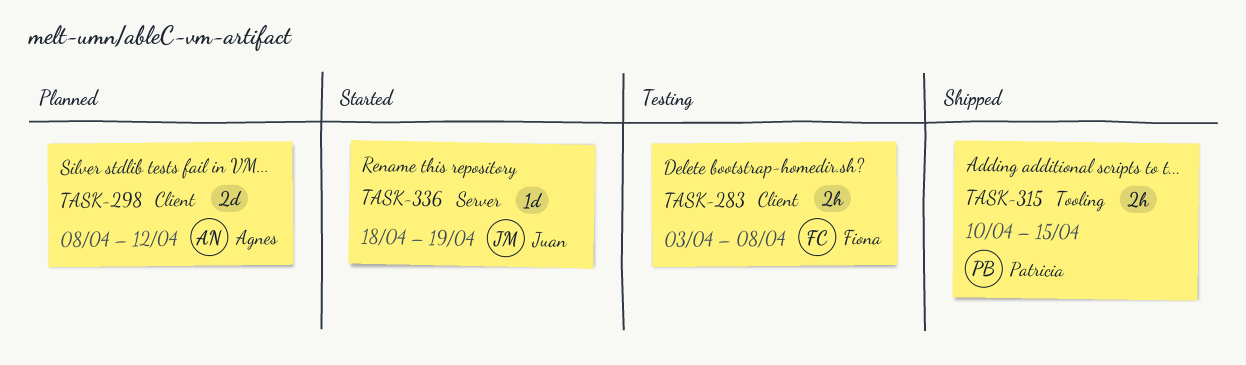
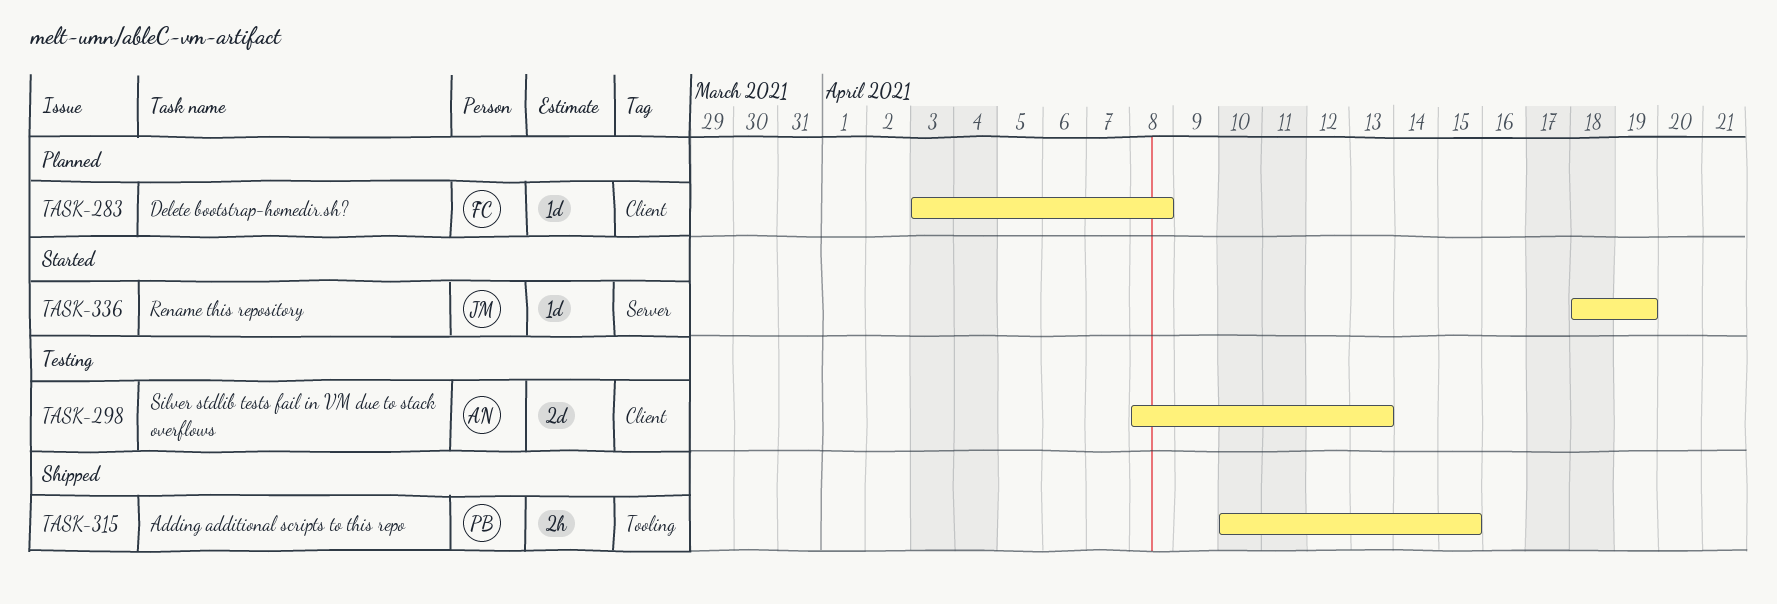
TASK-283, status: Testing -> Planned
TASK-283, estimate: 2h -> 1d
TASK-298, status: Planned -> Testing
TASK-298, due: Apr 12 -> Apr 13

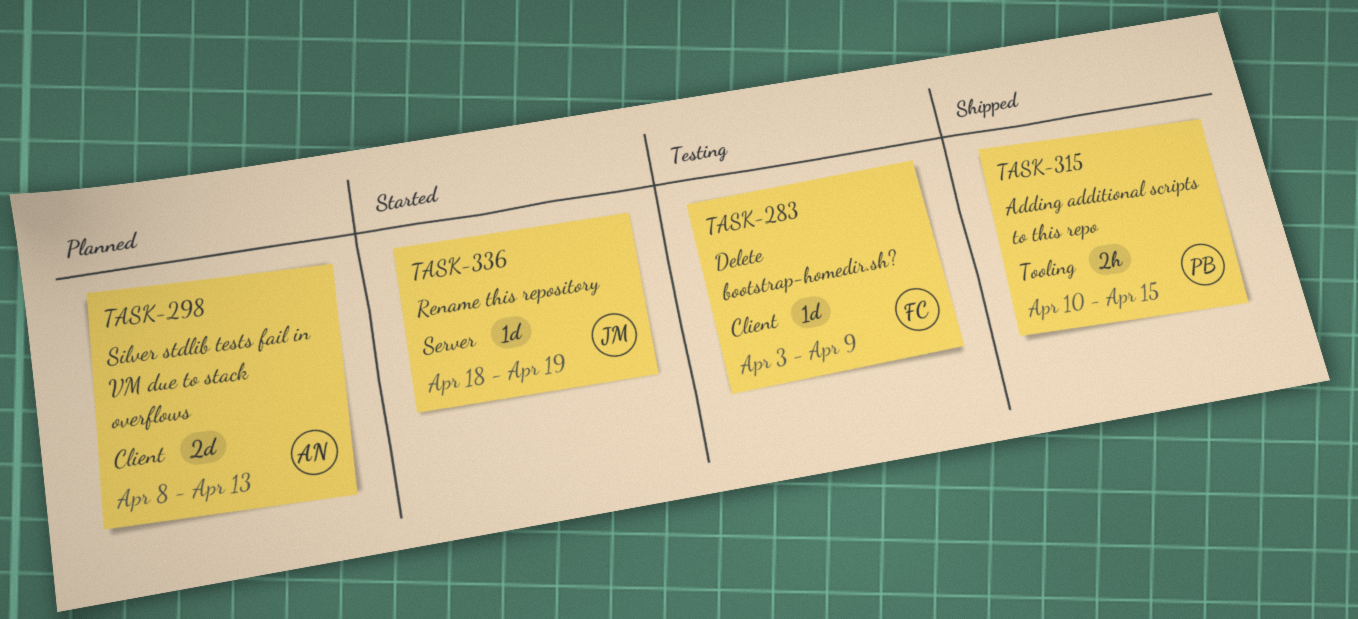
TASK-283, status: Planned -> Testing
TASK-283, due: Apr 8 -> Apr 9
TASK-298, status: Testing -> Planned

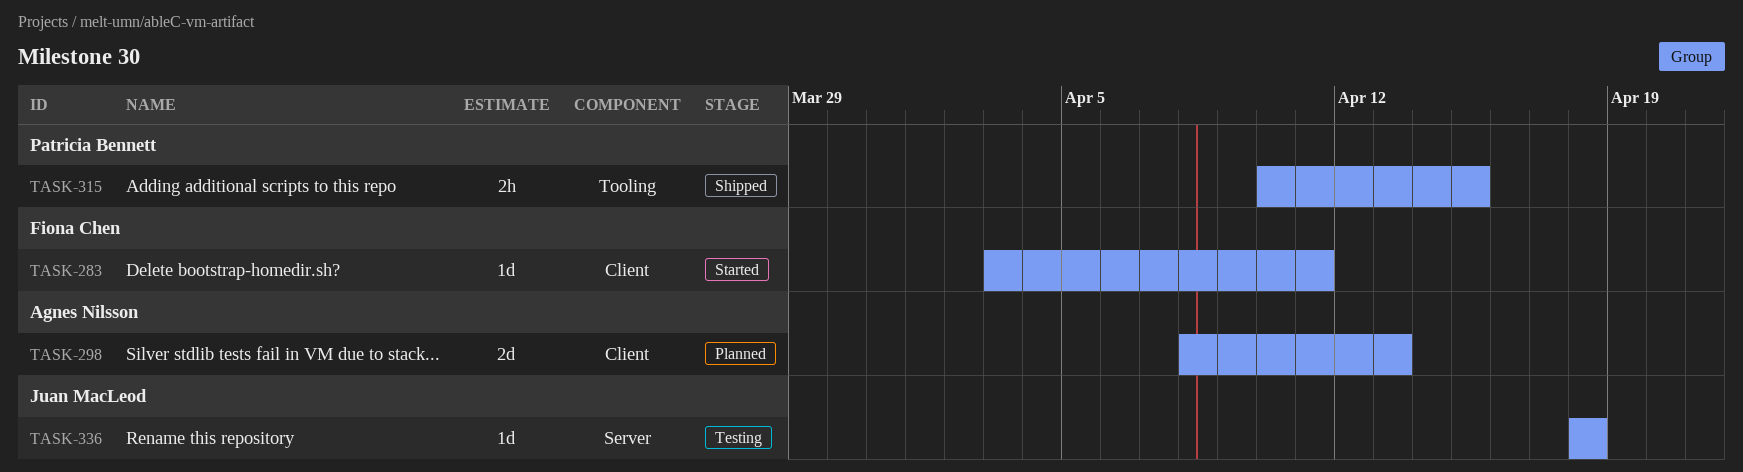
TASK-283, status: Testing -> Started
TASK-283, due: Apr 9 -> Apr 11
TASK-336, status: Started -> Testing
TASK-336, due: Apr 19 -> Apr 18

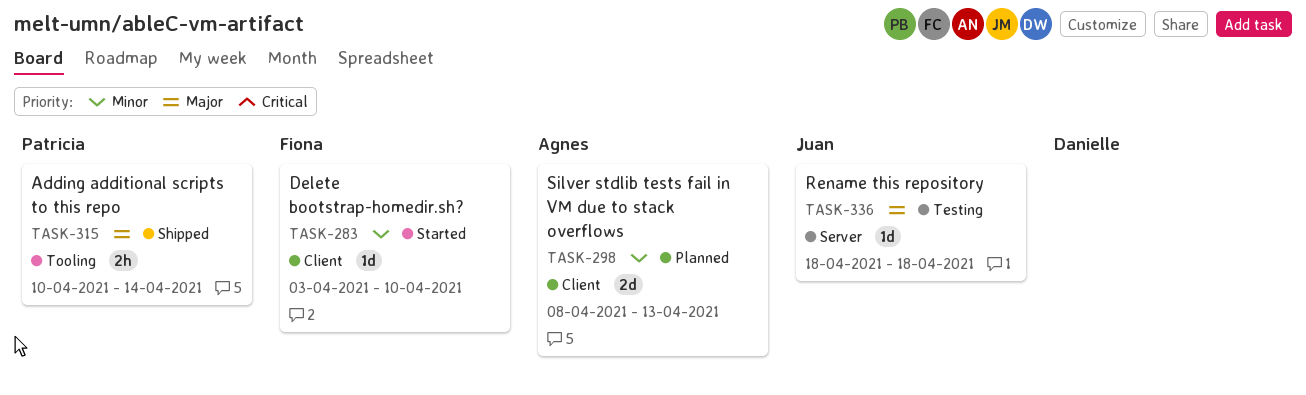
TASK-283, due: Apr 11 -> Apr 10
TASK-315, due: Apr 15 -> Apr 14

